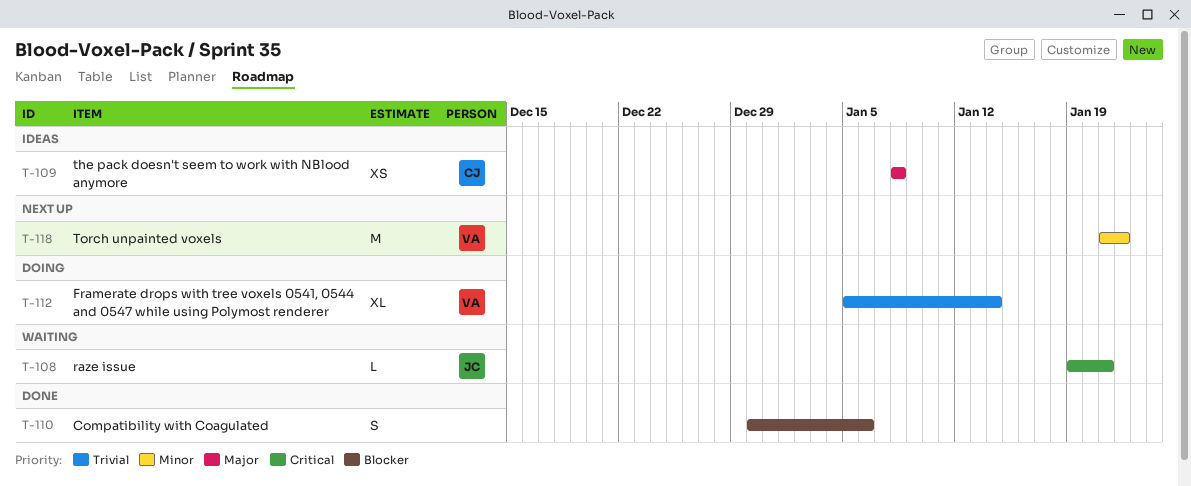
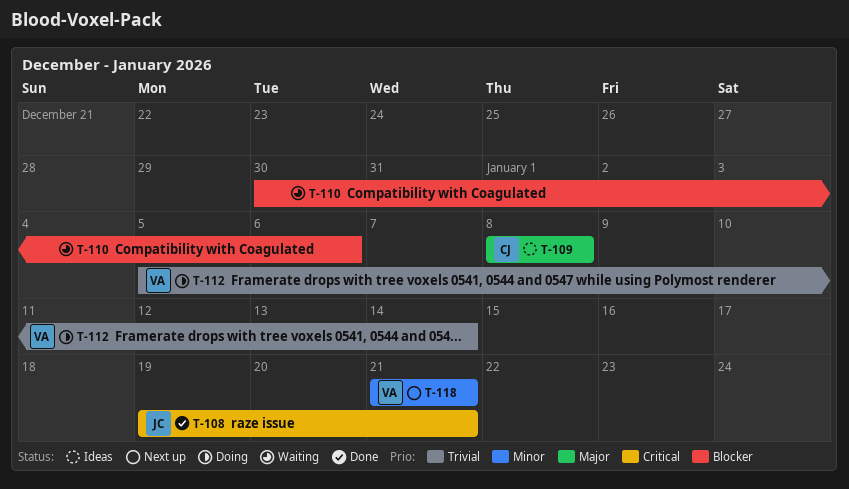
T-108, status: Waiting -> Done
T-110, status: Done -> Waiting
T-118, due: Jan 22 -> Jan 21

